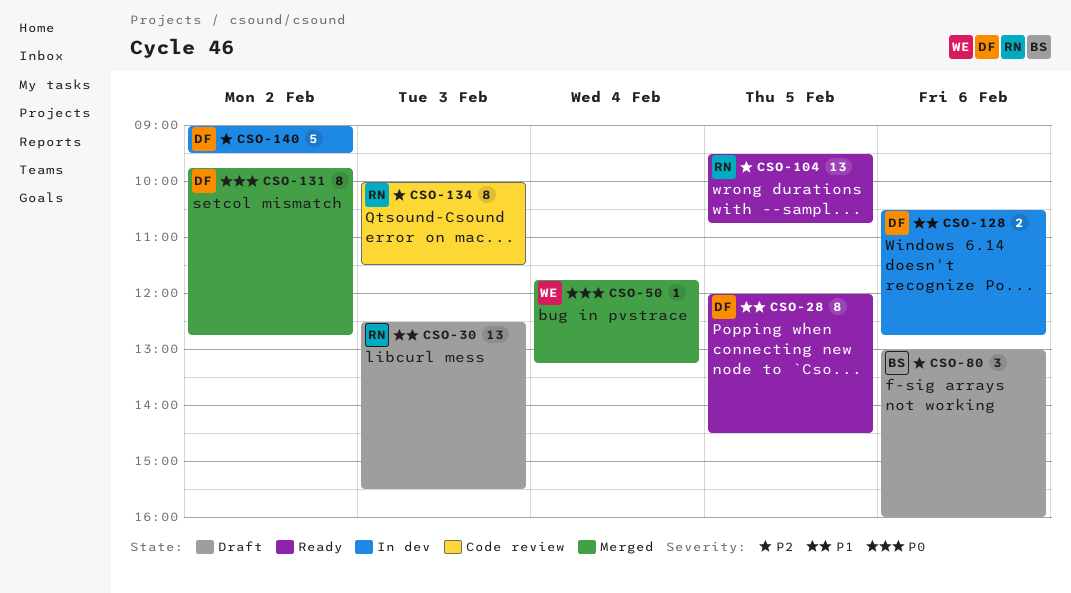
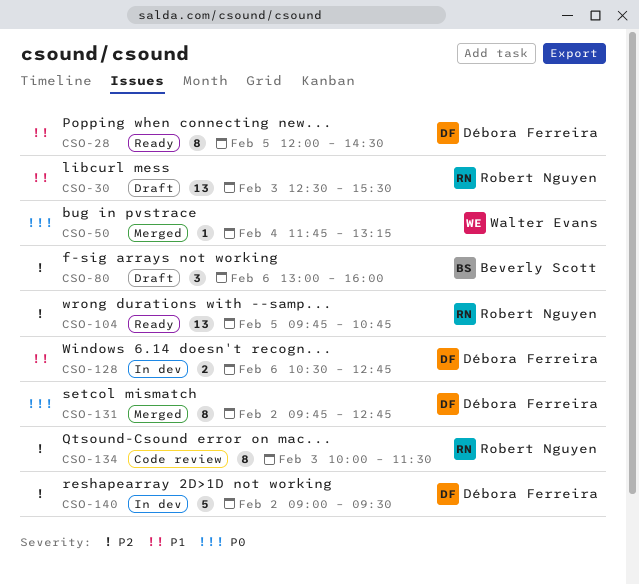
CSO-104, begins: 09:30 -> 09:45

